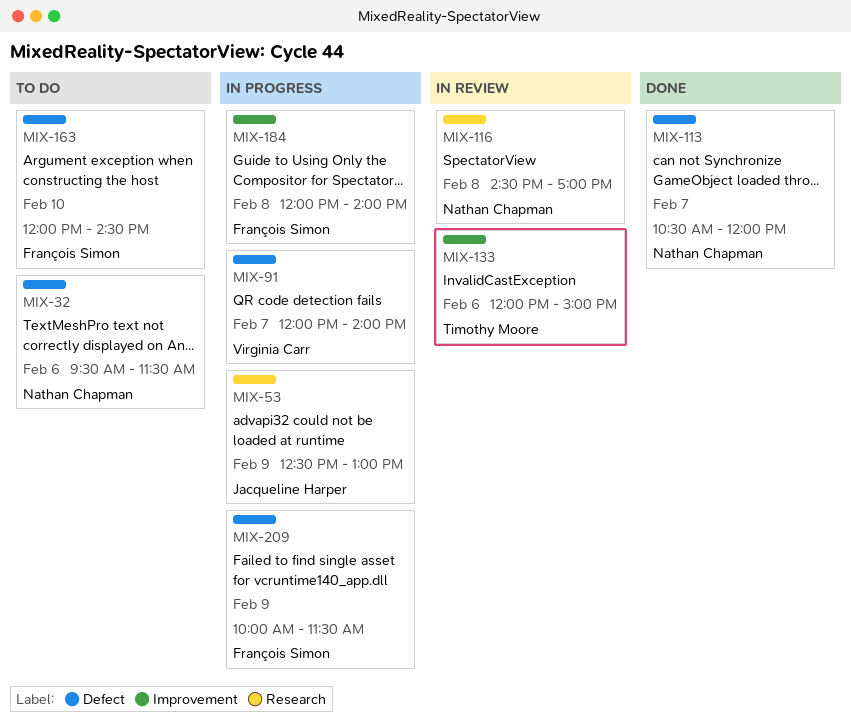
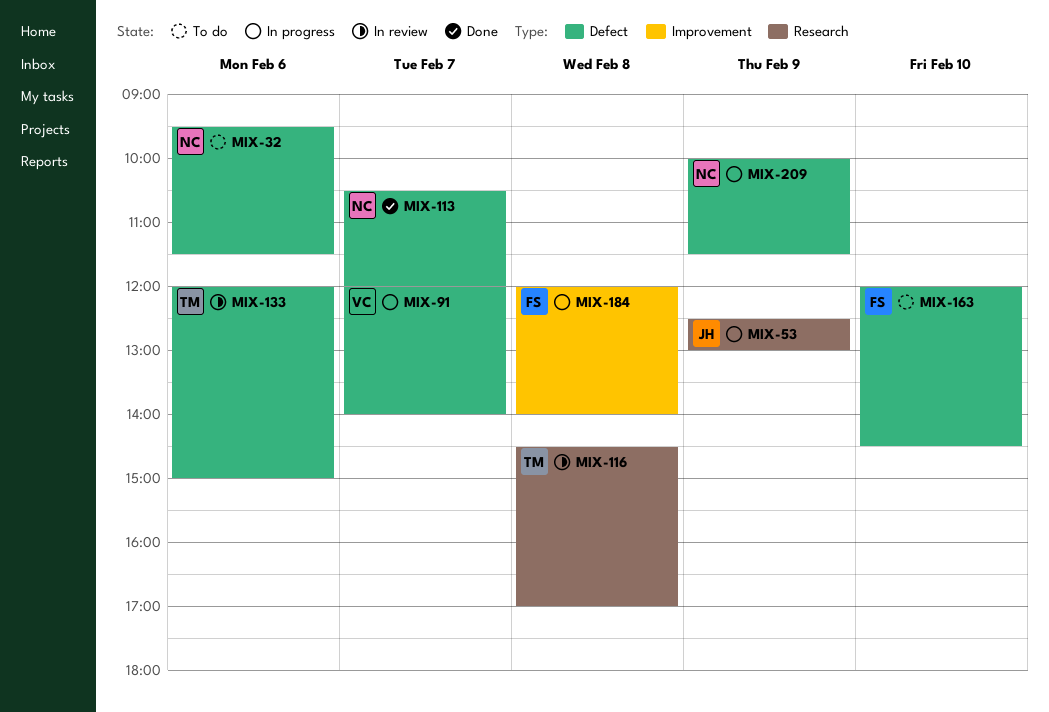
MIX-116, owner: Nathan Chapman -> Timothy Moore
MIX-133, label: Improvement -> Defect
MIX-209, owner: François Simon -> Nathan Chapman

